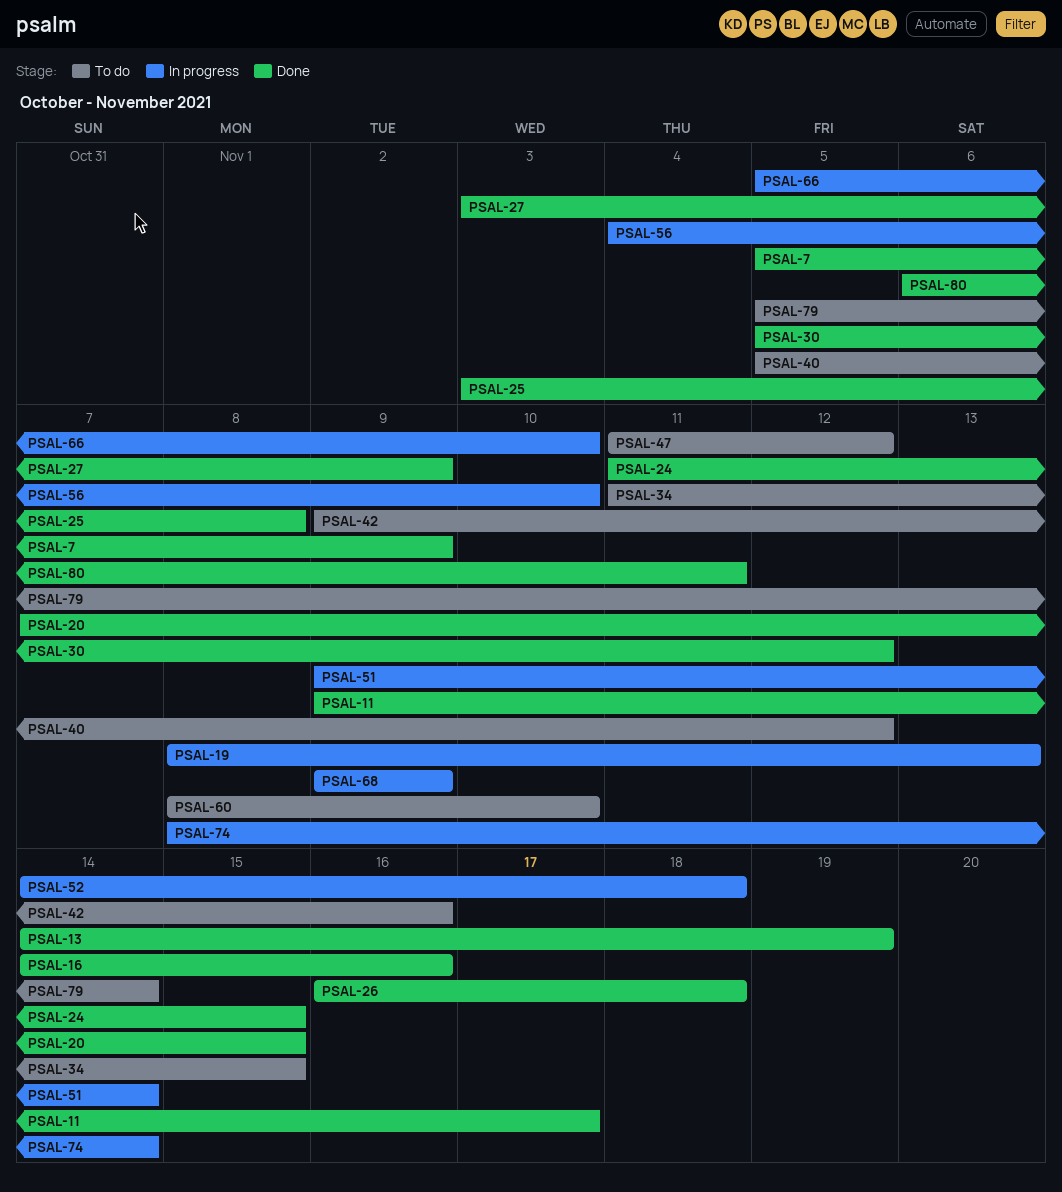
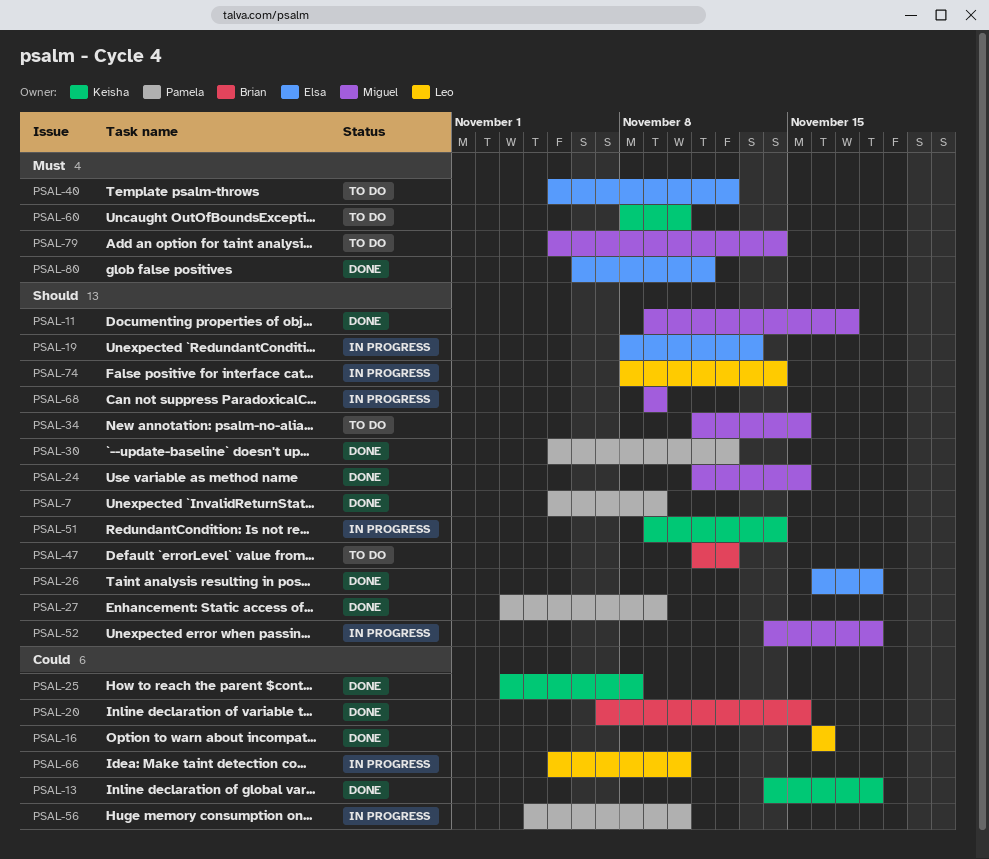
PSAL-13, due: Nov 19 -> Nov 18
PSAL-16, start: Nov 14 -> Nov 16
PSAL-42: present -> none

